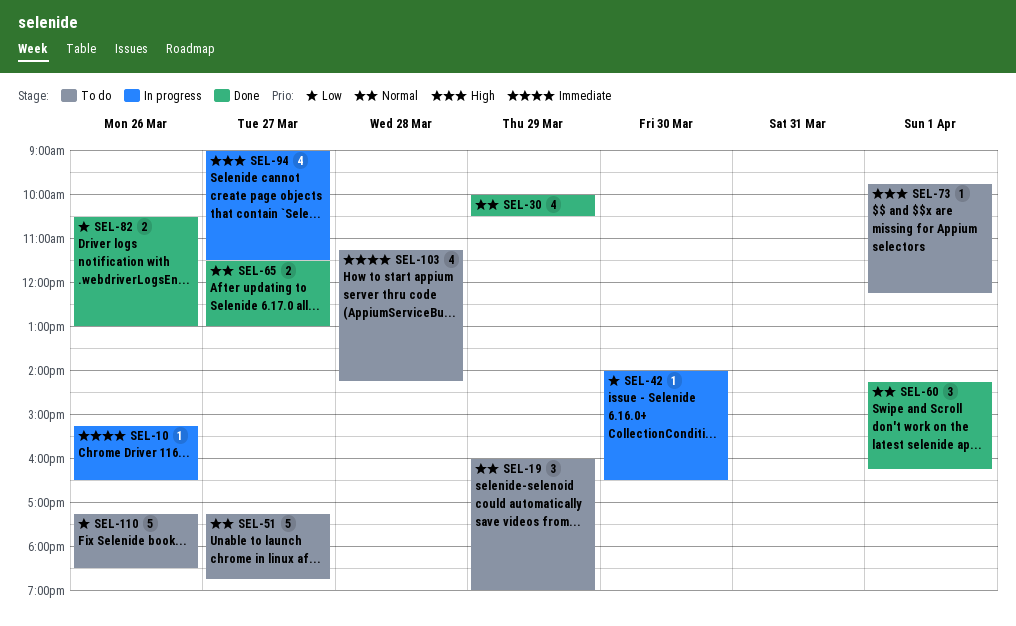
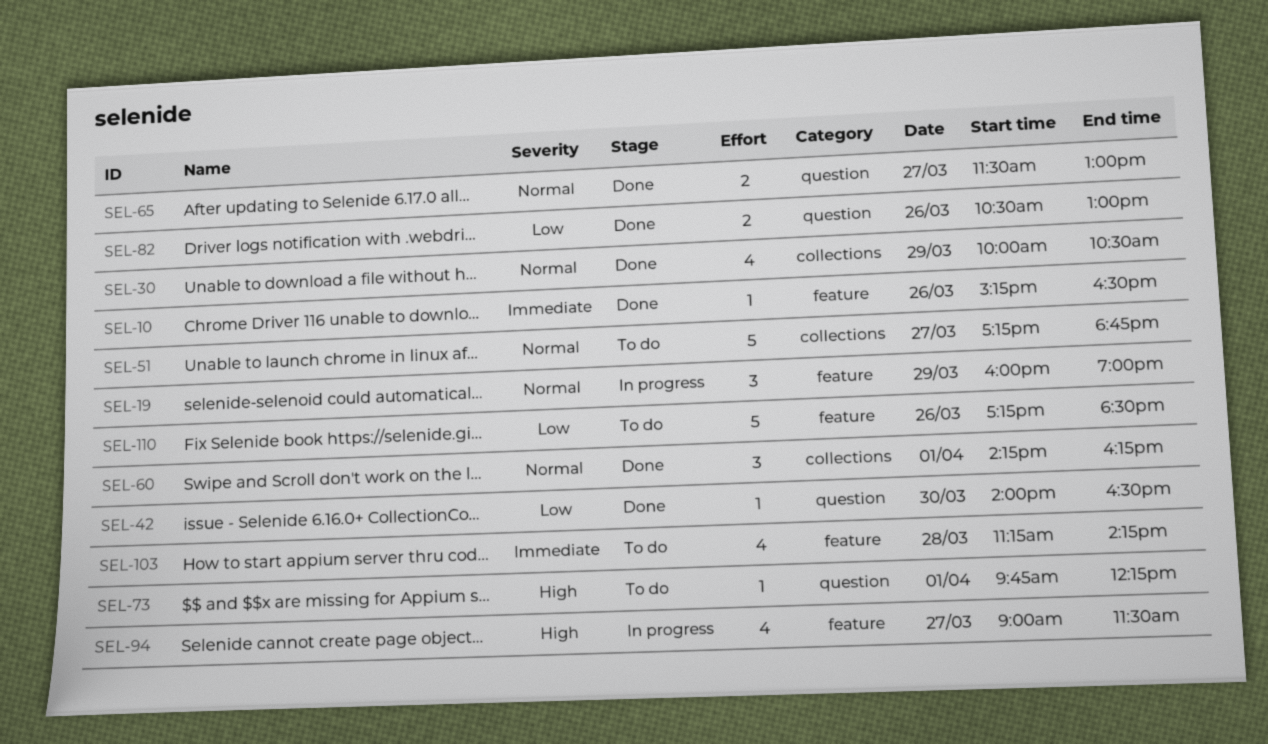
SEL-10, status: In progress -> Done
SEL-19, status: To do -> In progress
SEL-42, status: In progress -> Done

